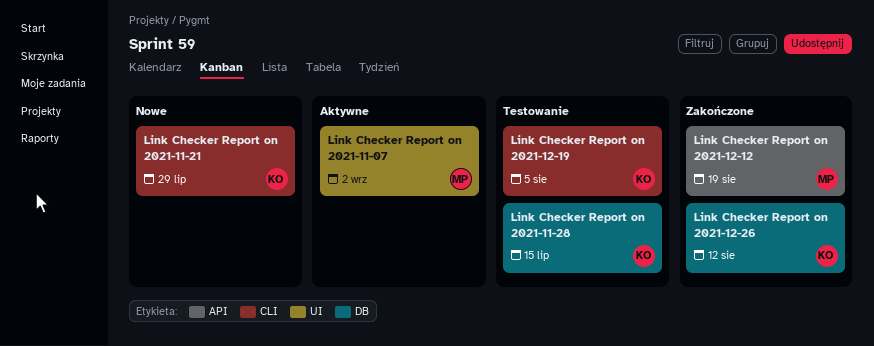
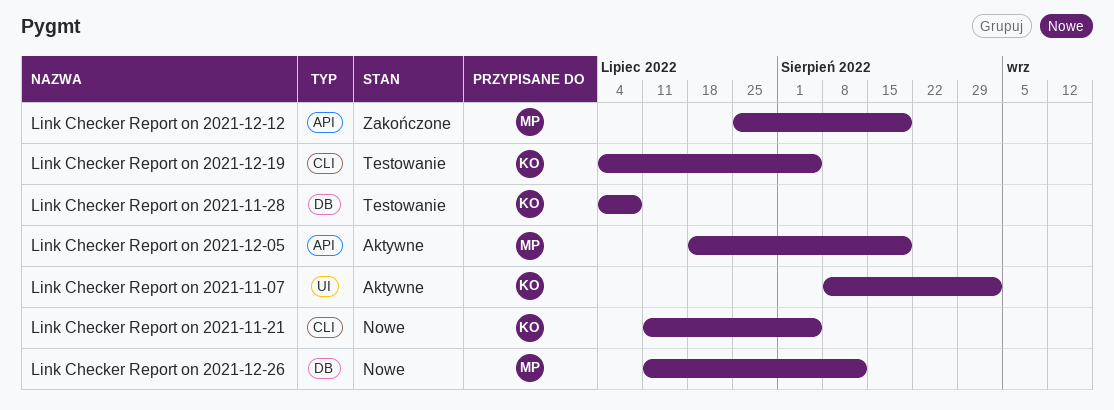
Link Checker Report on 2021-11-07, owner: MP -> KO
Link Checker Report on 2021-11-21, due: Jul 29 -> Aug 5
Link Checker Report on 2021-11-28, due: Jul 15 -> Jul 8
Link Checker Report on 2021-12-05: none -> present
Link Checker Report on 2021-12-26, status: Zakończone -> Nowe
Link Checker Report on 2021-12-26, owner: KO -> MP

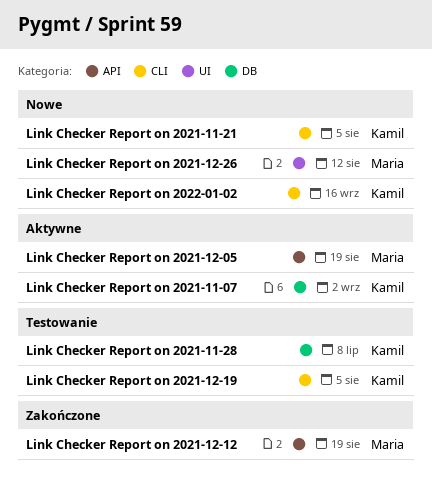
Link Checker Report on 2021-11-07, label: UI -> DB
Link Checker Report on 2021-12-26, label: DB -> UI
Link Checker Report on 2022-01-02: none -> present

